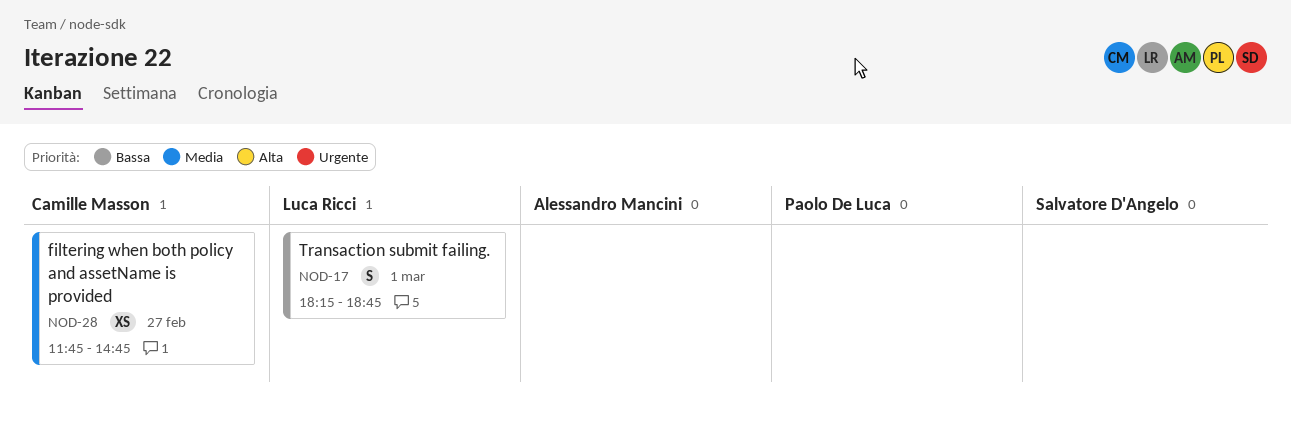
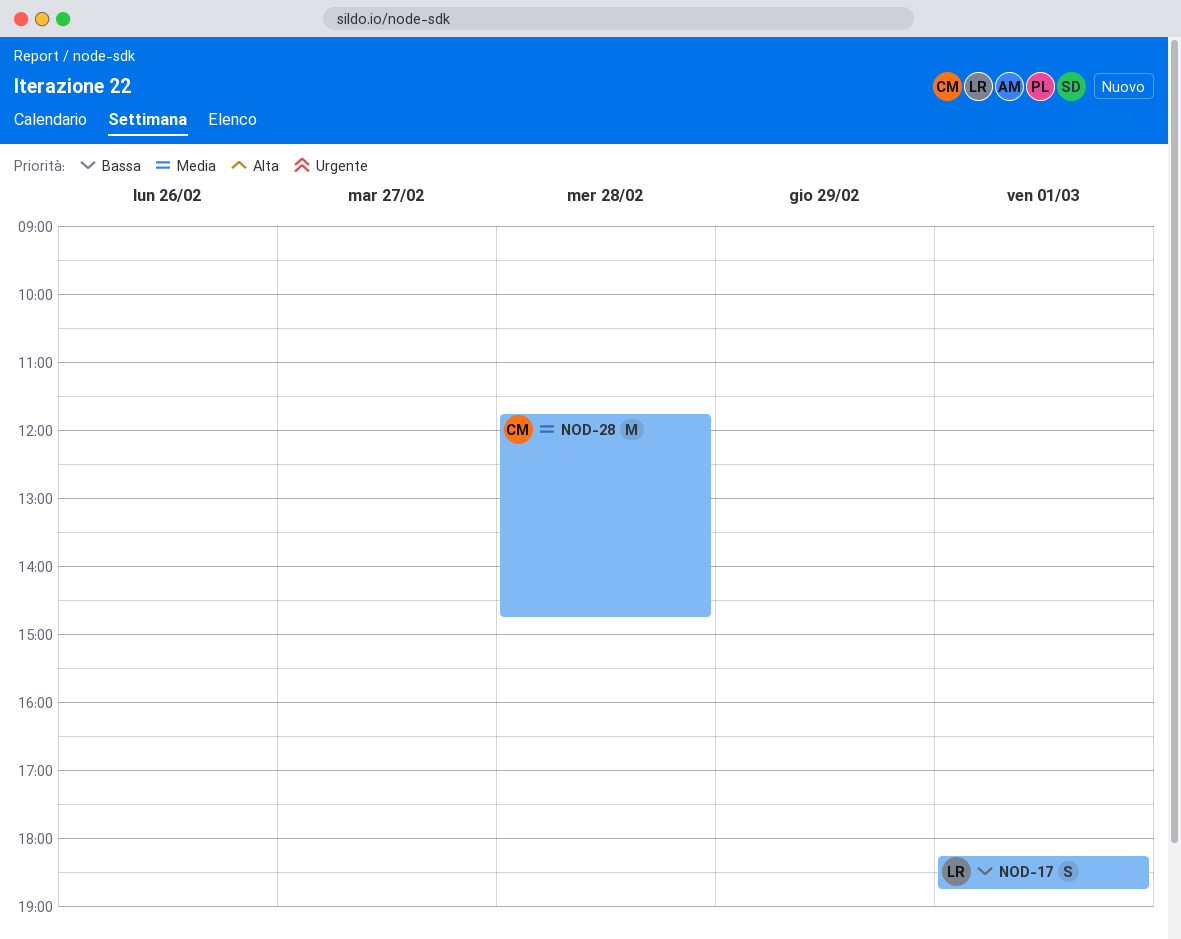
NOD-28, estimate: XS -> M
NOD-28, day: Feb 27 -> Feb 28

